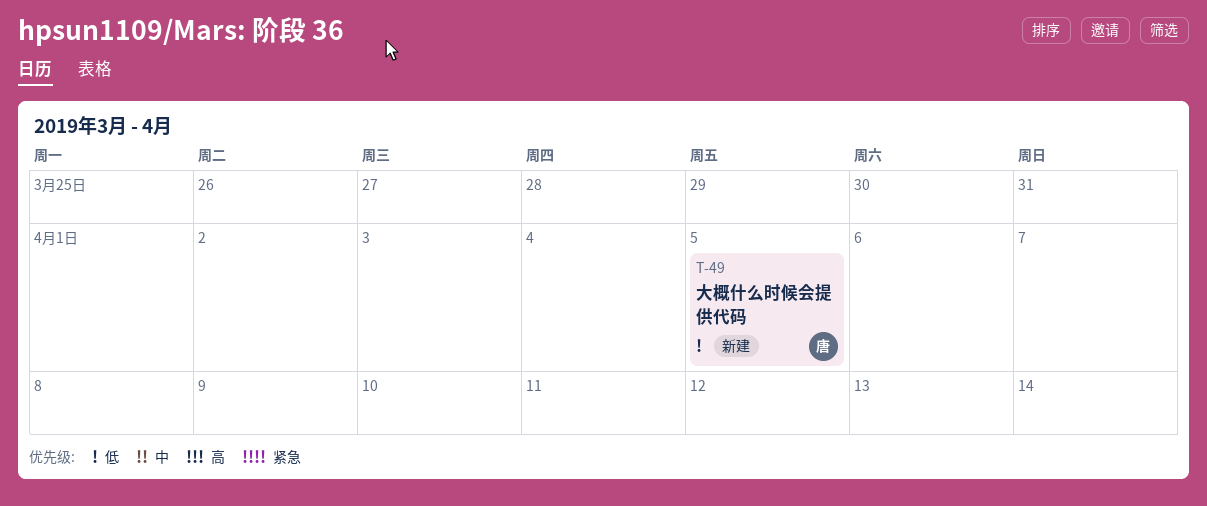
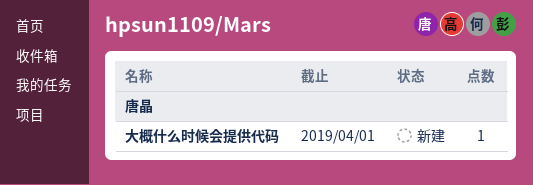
大概什么时候会提供代码, due: Apr 5 -> Apr 1

